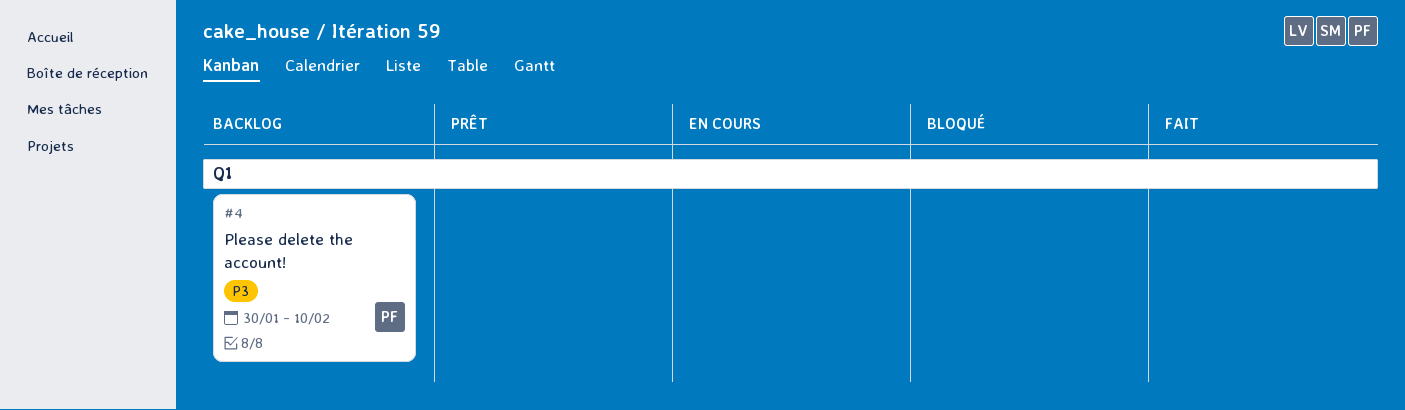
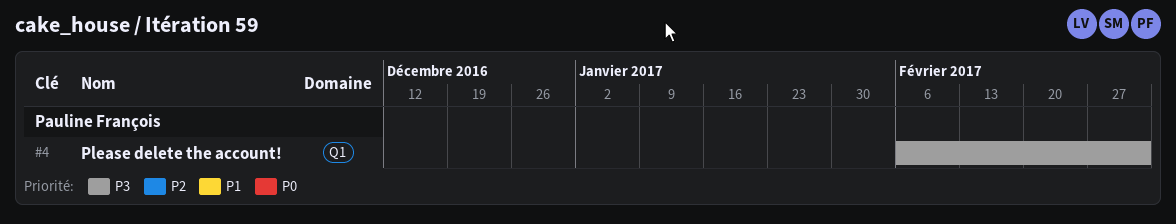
#4, start: Jan 30 -> Feb 6
#4, due: Feb 10 -> Mar 3

